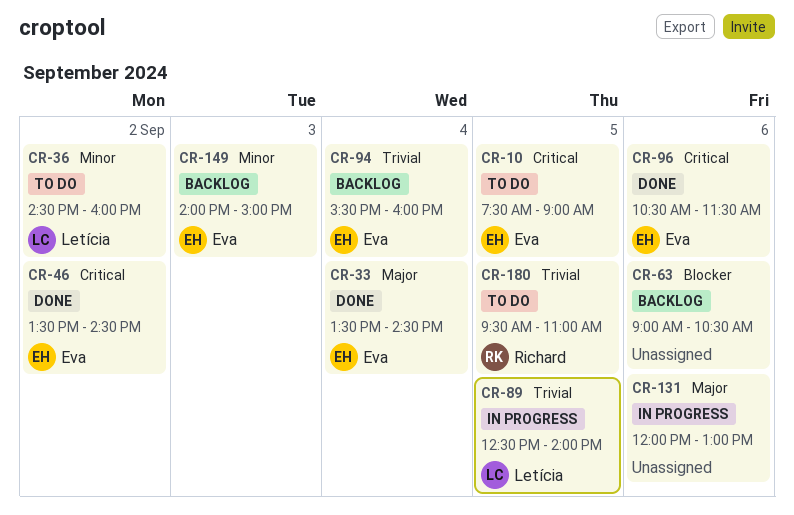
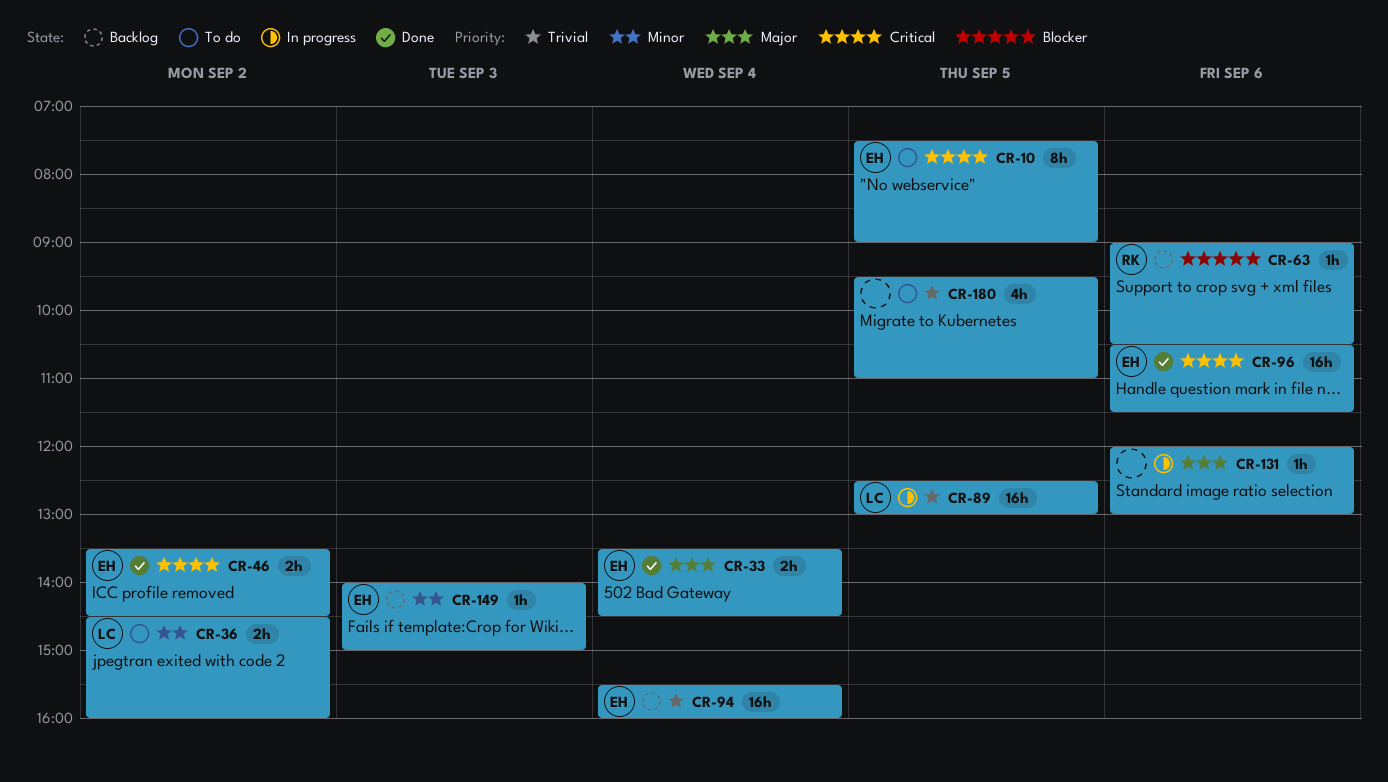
CR-63, owner: none -> Richard
CR-89, ends: 14:00 -> 13:00
CR-180, owner: Richard -> none

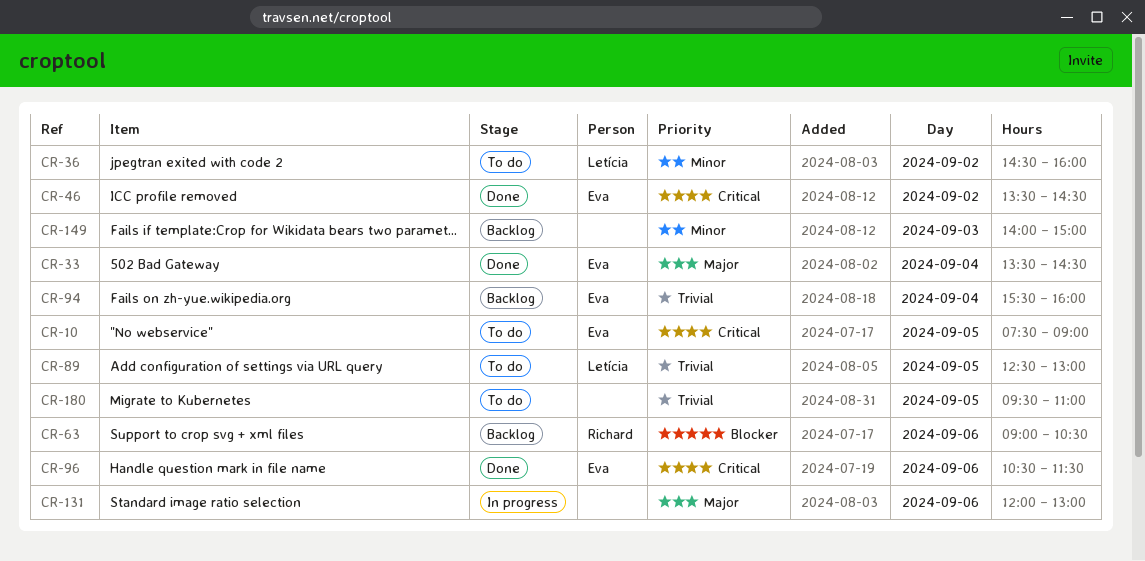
CR-89, status: In progress -> To do
CR-149, owner: Eva -> none

